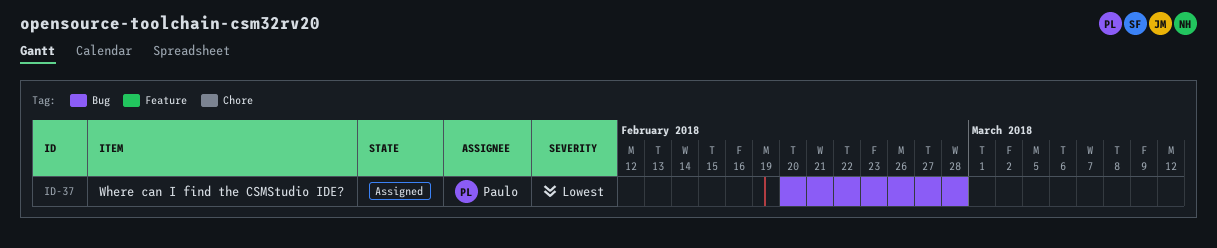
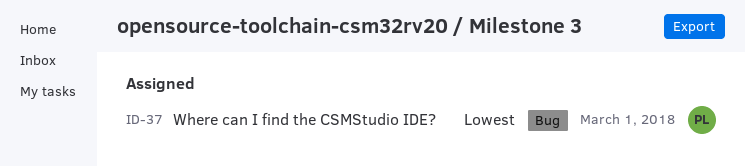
ID-37, due: Feb 28 -> Mar 1

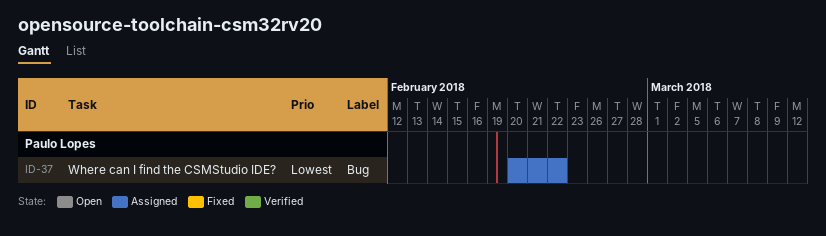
ID-37, due: Mar 1 -> Feb 22

